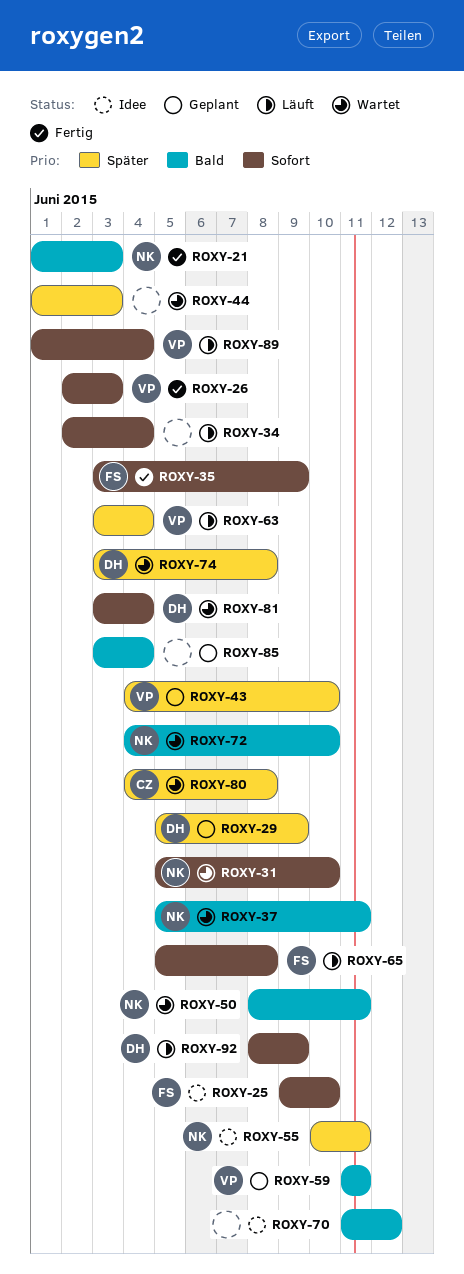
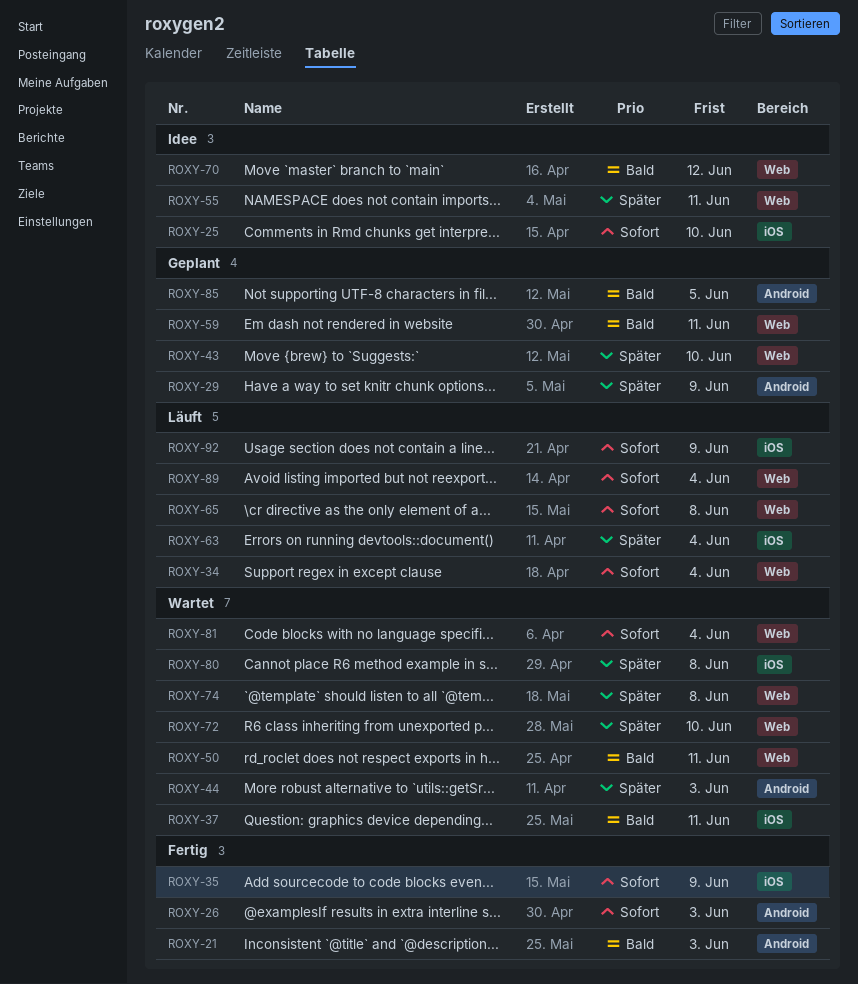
ROXY-31: present -> none
ROXY-72, priority: Bald -> Später
ROXY-85, due: Jun 4 -> Jun 5

